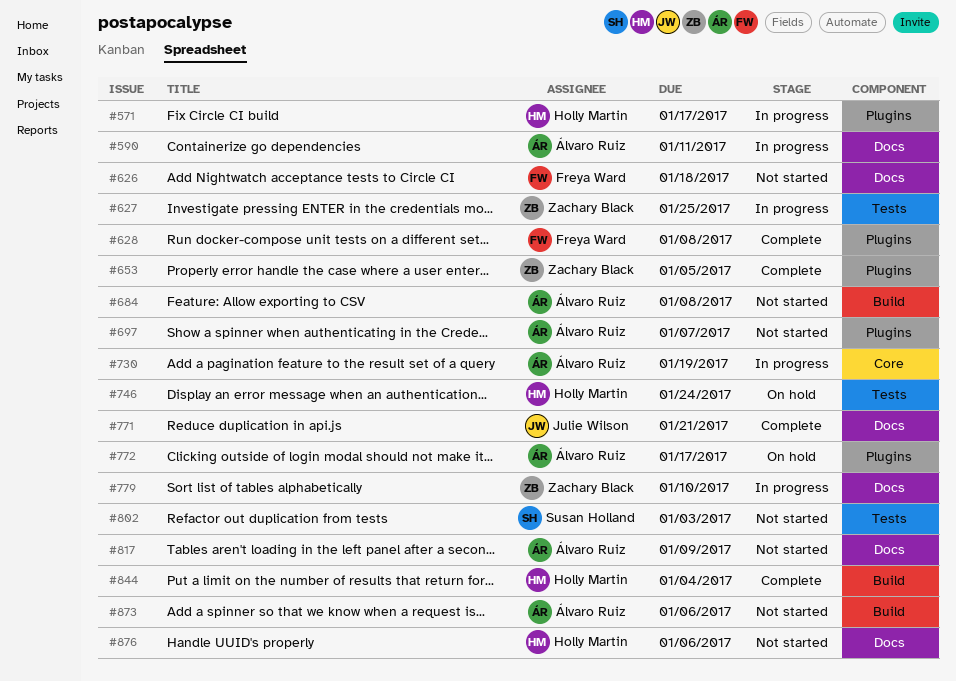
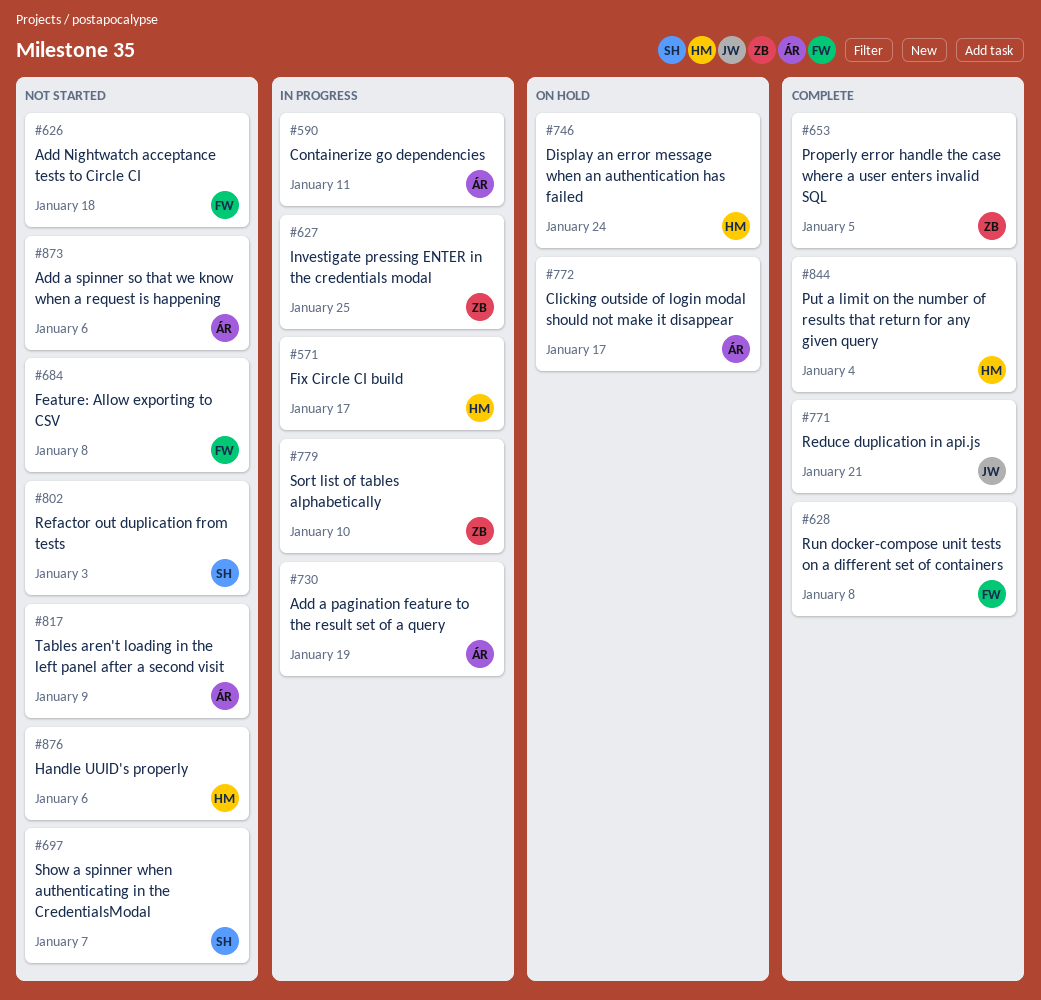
#684, owner: Álvaro Ruiz -> Freya Ward
#697, owner: Álvaro Ruiz -> Susan Holland

